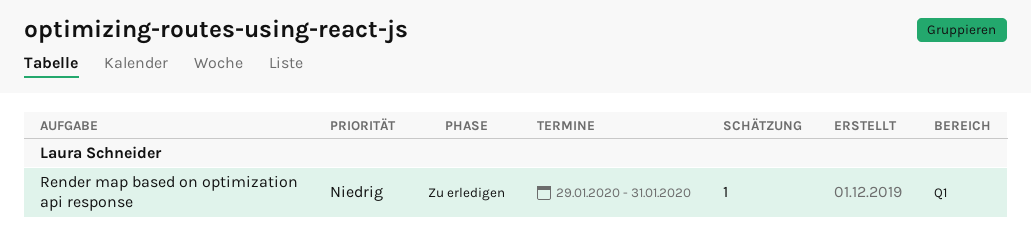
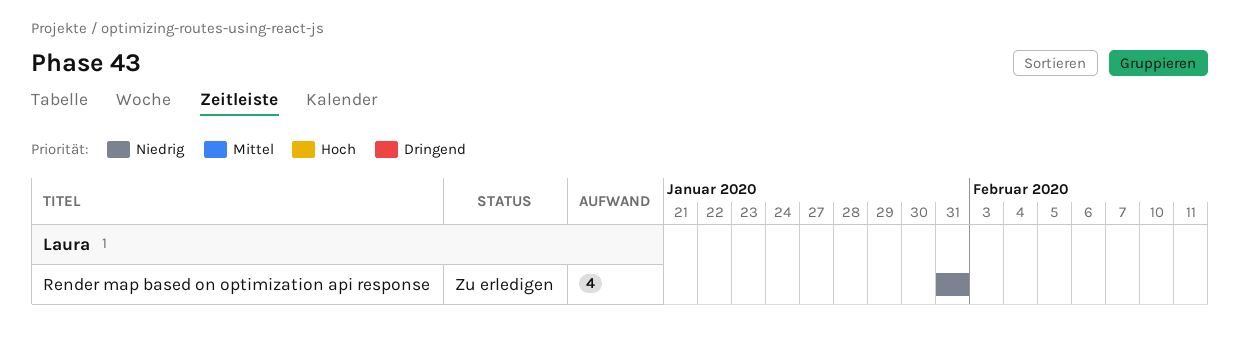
Render map based on optimization api response, estimate: 1 -> 4
Render map based on optimization api response, start: Jan 29 -> Jan 31

